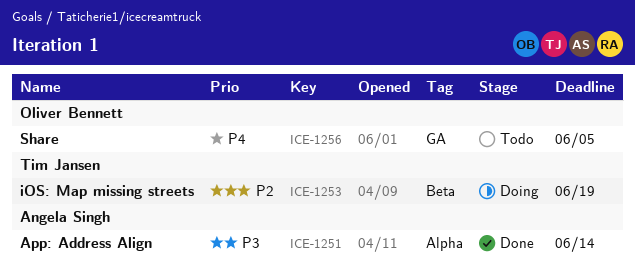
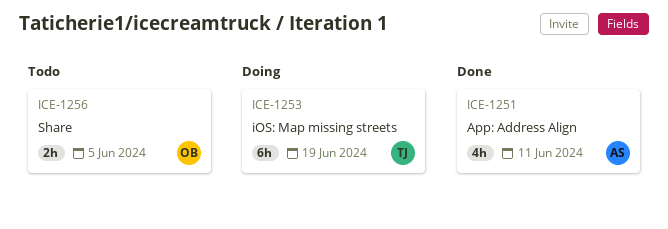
ICE-1251, due: Jun 14 -> Jun 11

